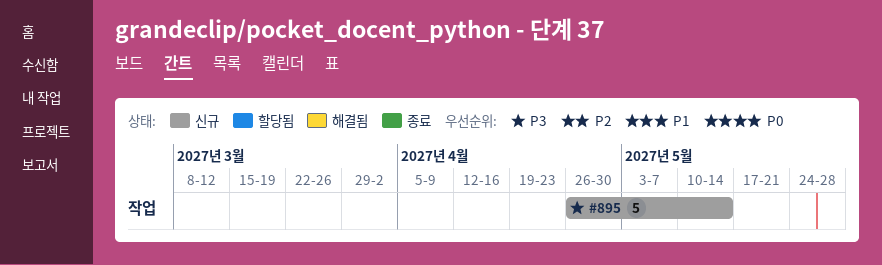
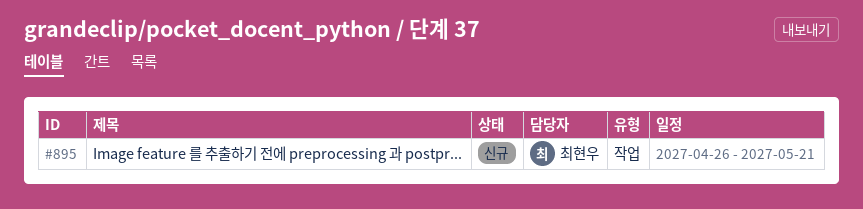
#895, due: May 14 -> May 21

